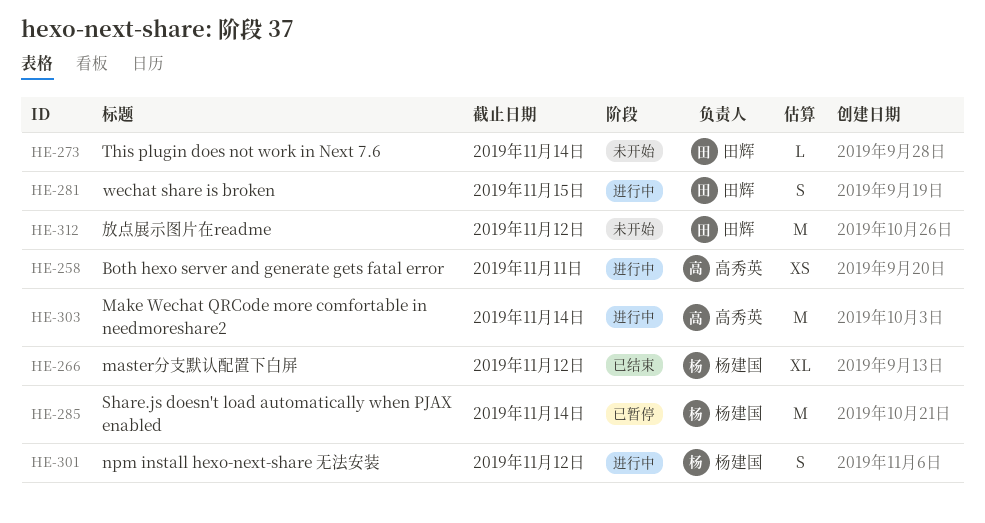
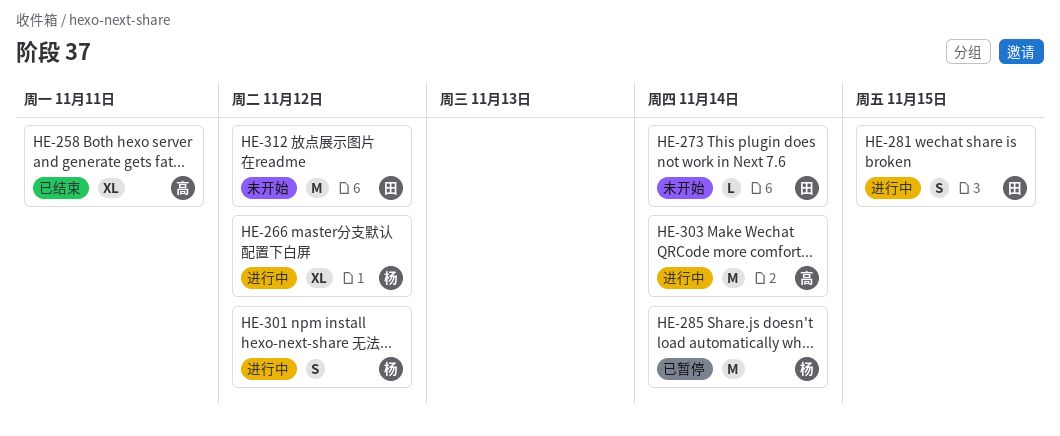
HE-258, status: 进行中 -> 已结束
HE-258, estimate: XS -> XL
HE-266, status: 已结束 -> 进行中

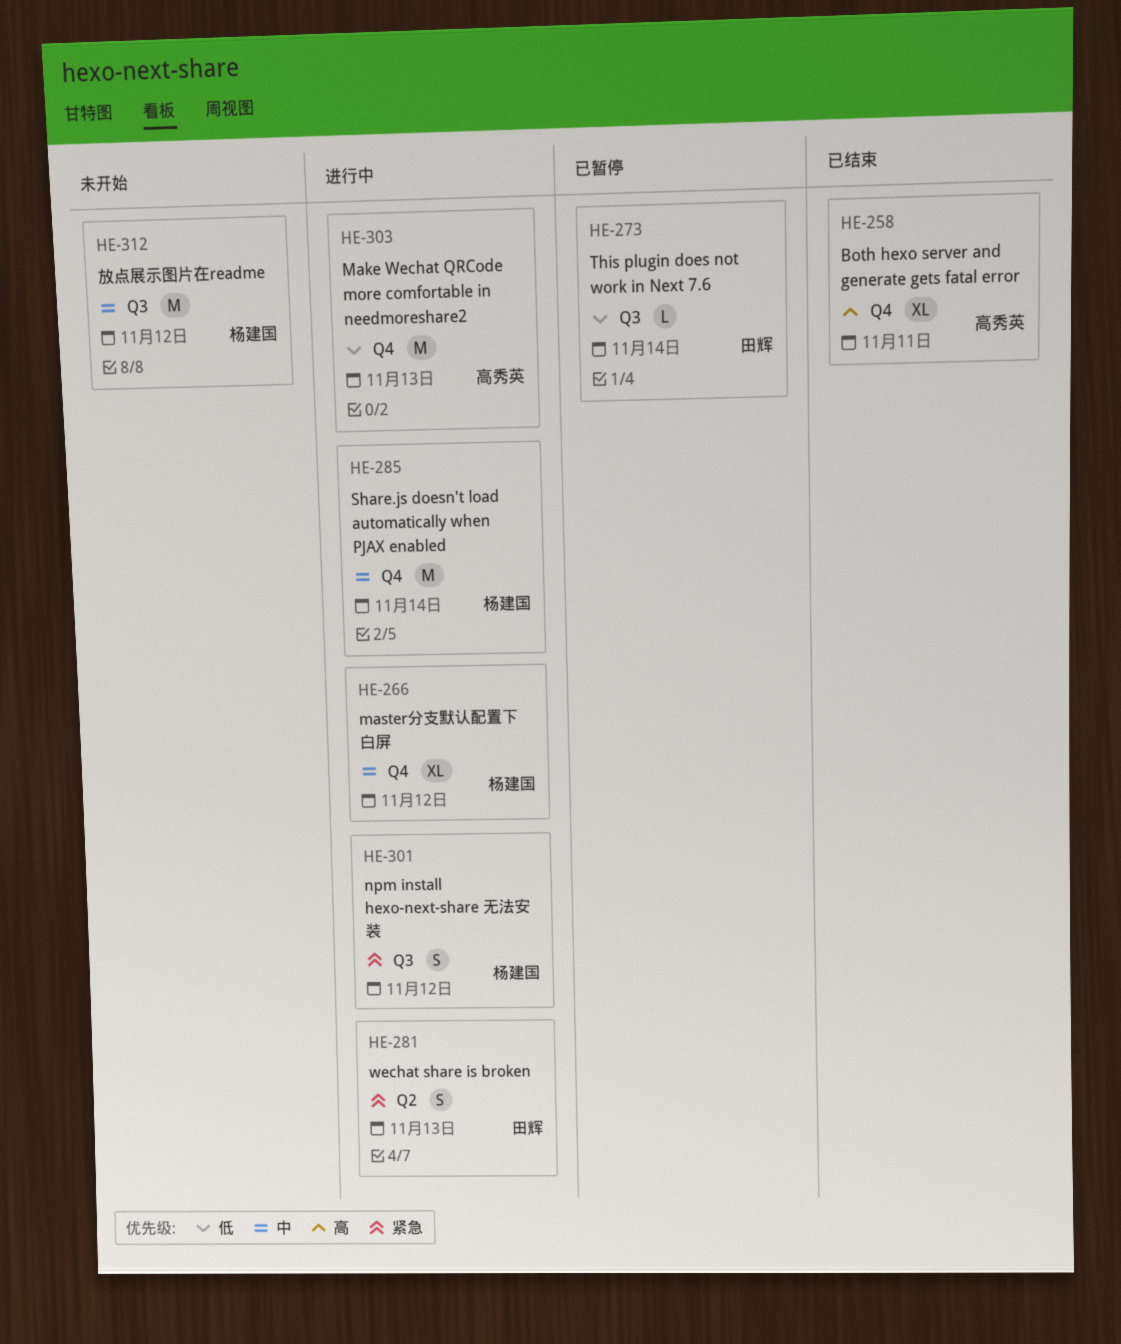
HE-273, status: 未开始 -> 已暂停
HE-281, due: Nov 15 -> Nov 13
HE-285, status: 已暂停 -> 进行中
HE-303, due: Nov 14 -> Nov 13
HE-312, owner: 田辉 -> 杨建国

